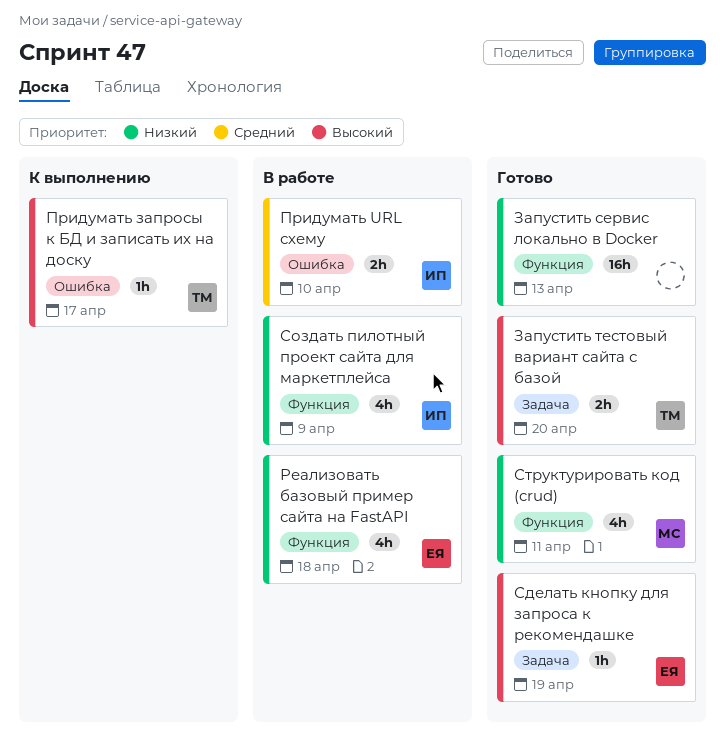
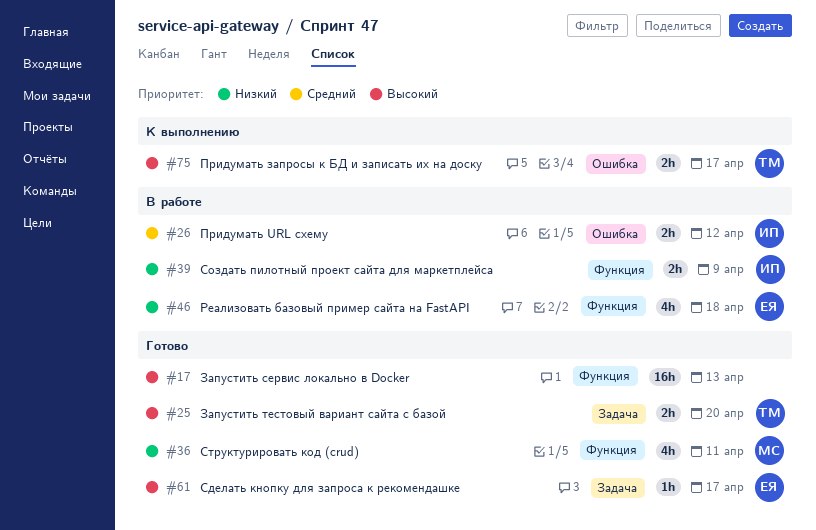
Запустить сервис локально в Docker, priority: Низкий -> Высокий
Придумать URL схему, due: Apr 10 -> Apr 12
Придумать запросы к БД и записать их на доску, estimate: 1h -> 2h
Сделать кнопку для запроса к рекомендашке, due: Apr 19 -> Apr 17
Создать пилотный проект сайта для маркетплейса, estimate: 4h -> 2h

